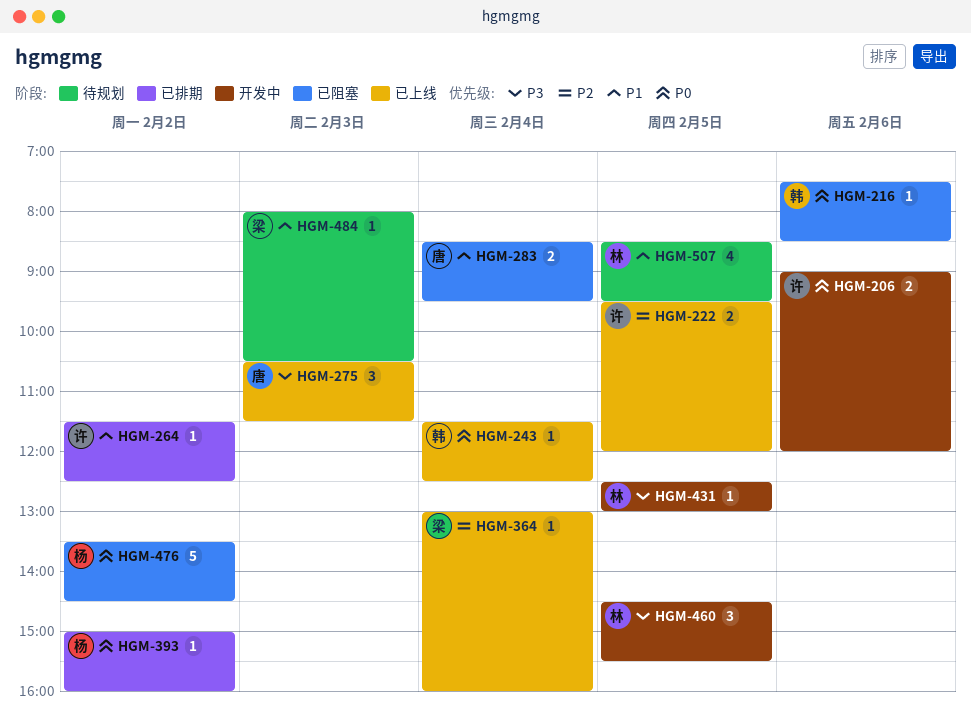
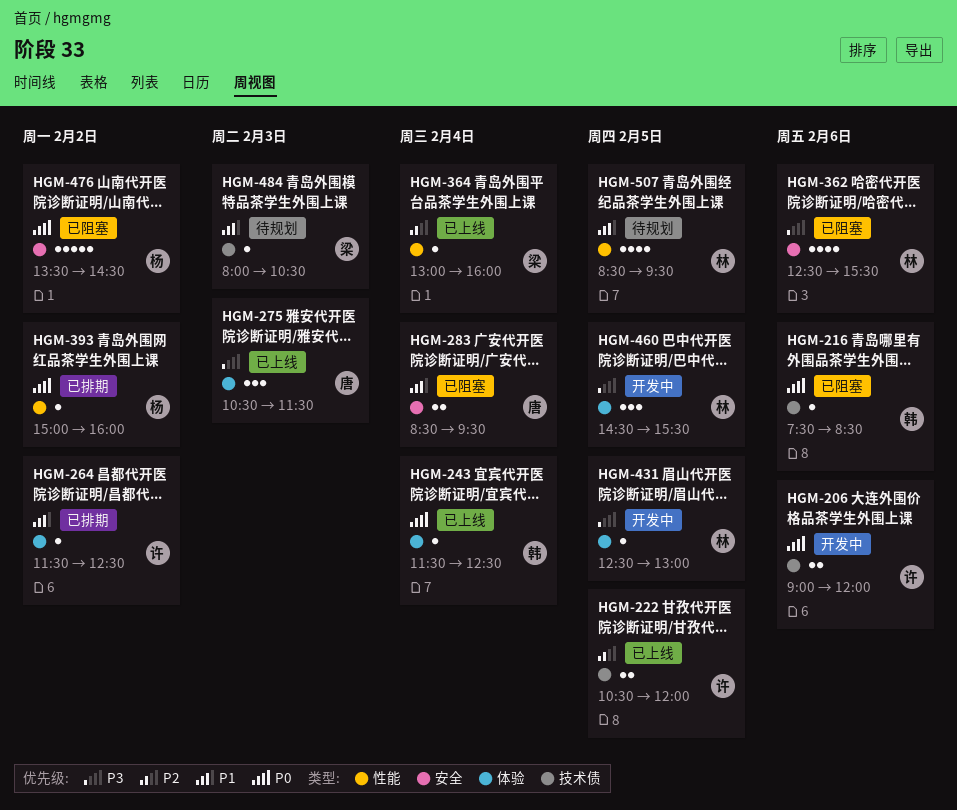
HGM-222, begins: 09:30 -> 10:30
HGM-362: none -> present

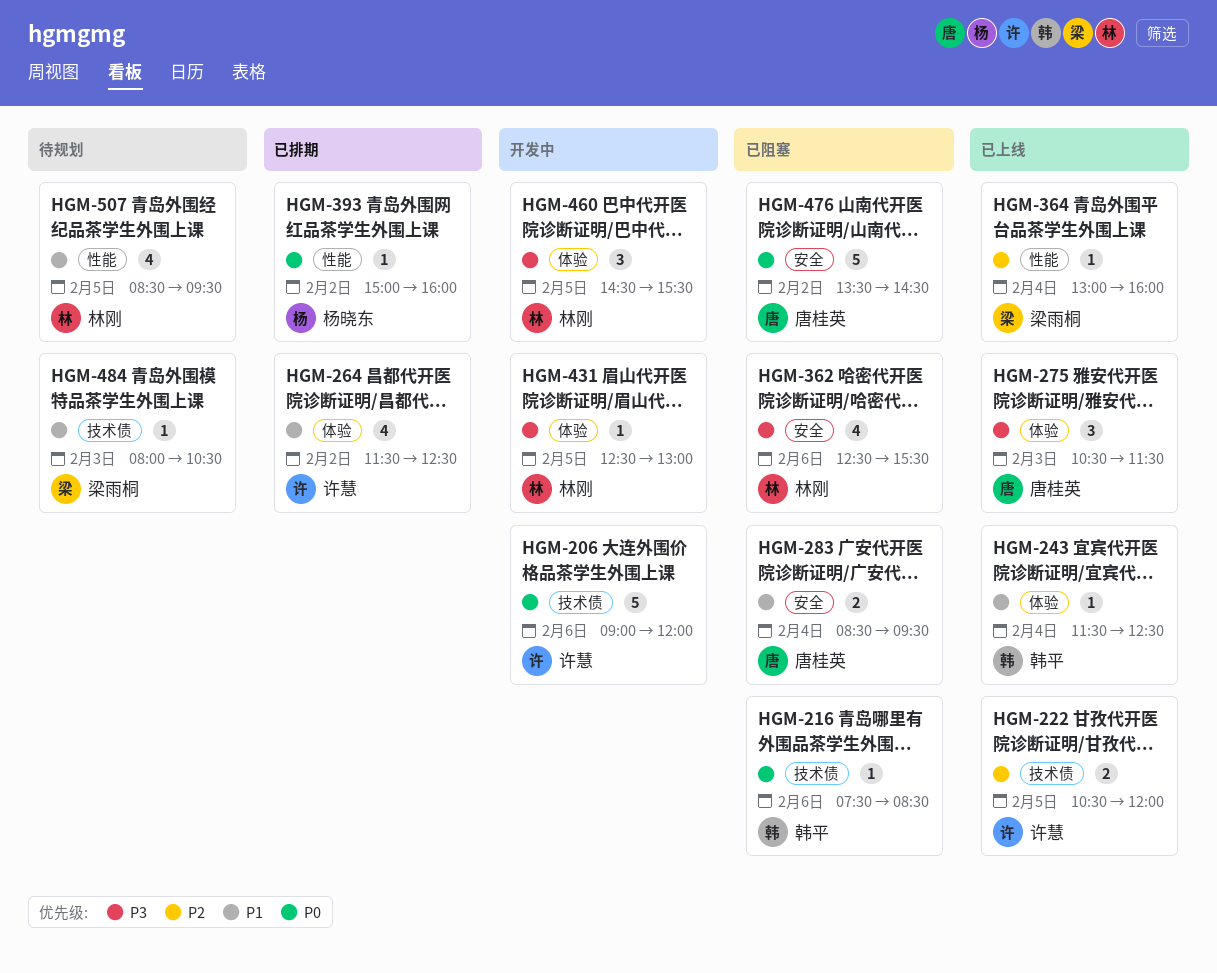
HGM-206, estimate: 2 -> 5
HGM-243, priority: P0 -> P1
HGM-264, estimate: 1 -> 4
HGM-476, owner: 杨晓东 -> 唐桂英

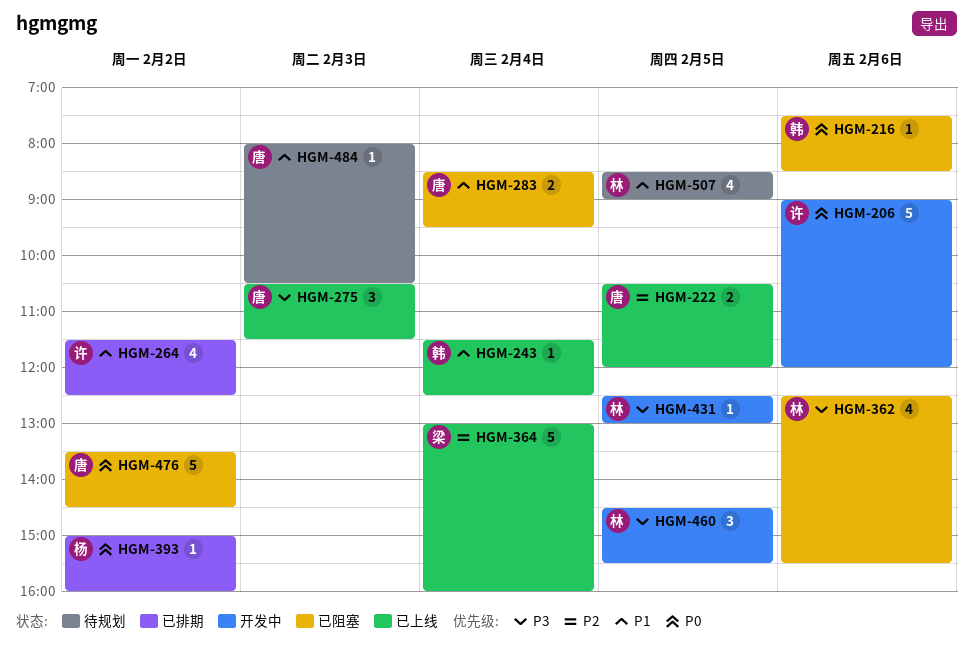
HGM-222, owner: 许慧 -> 唐桂英
HGM-364, estimate: 1 -> 5
HGM-484, owner: 梁雨桐 -> 唐桂英
HGM-507, ends: 09:30 -> 09:00

